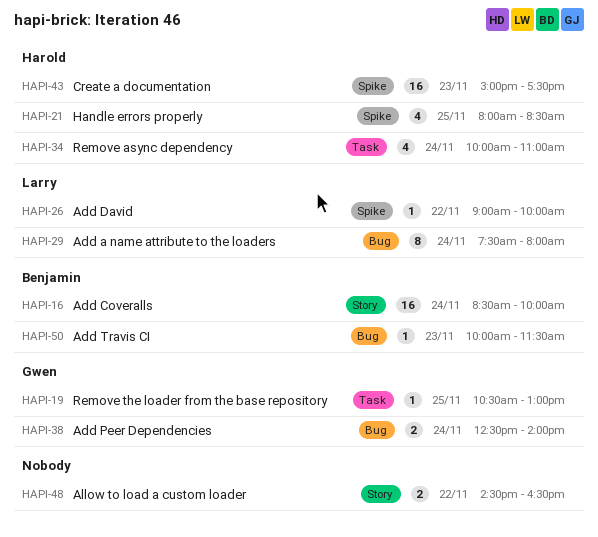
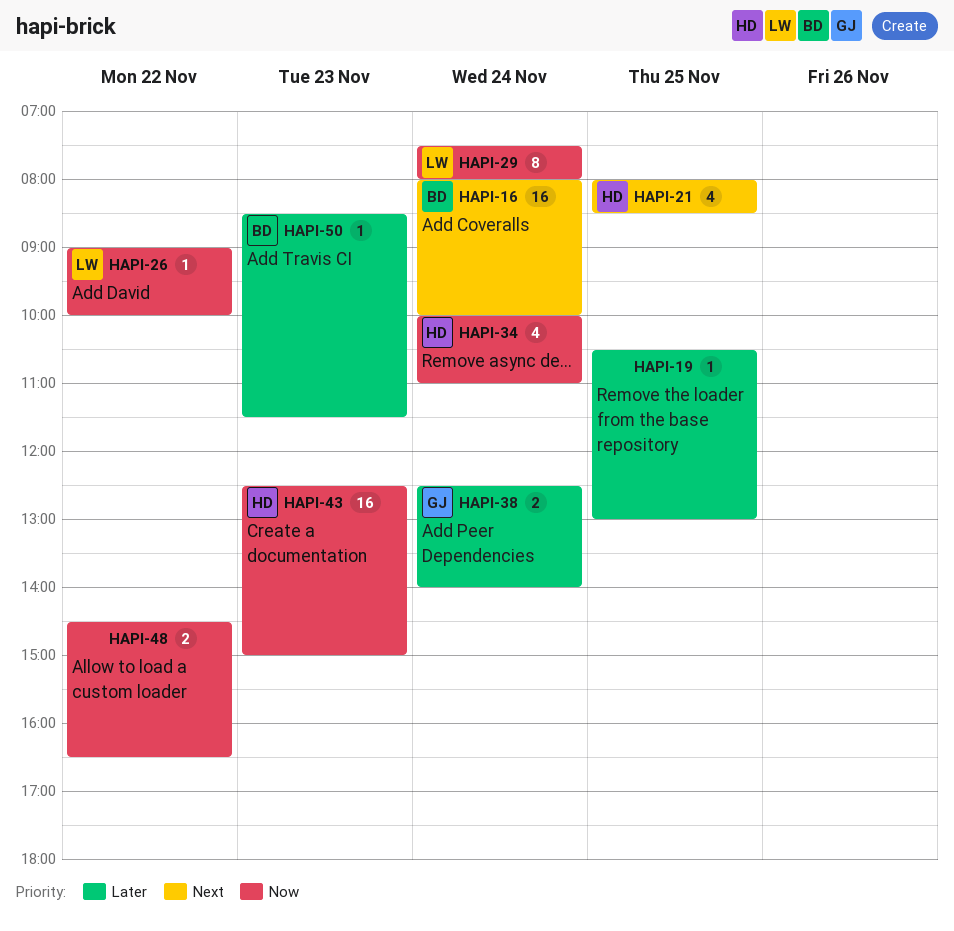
HAPI-16, begins: 08:30 -> 08:00
HAPI-19, owner: Gwen -> none
HAPI-43, begins: 15:00 -> 12:30
HAPI-43, ends: 17:30 -> 15:00
HAPI-50, begins: 10:00 -> 08:30

